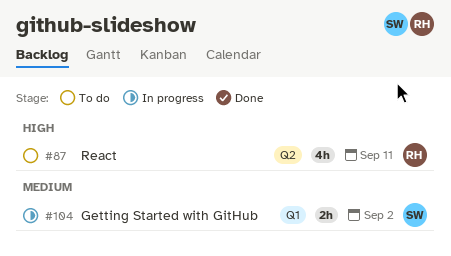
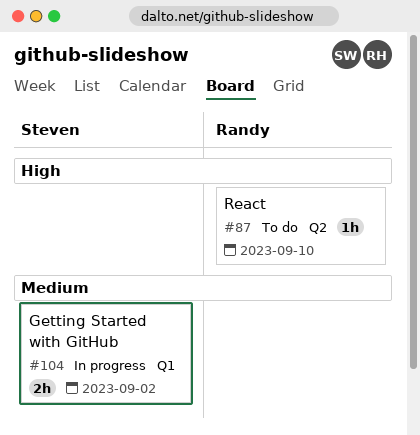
#87, estimate: 4h -> 1h
#87, due: Sep 11 -> Sep 10

